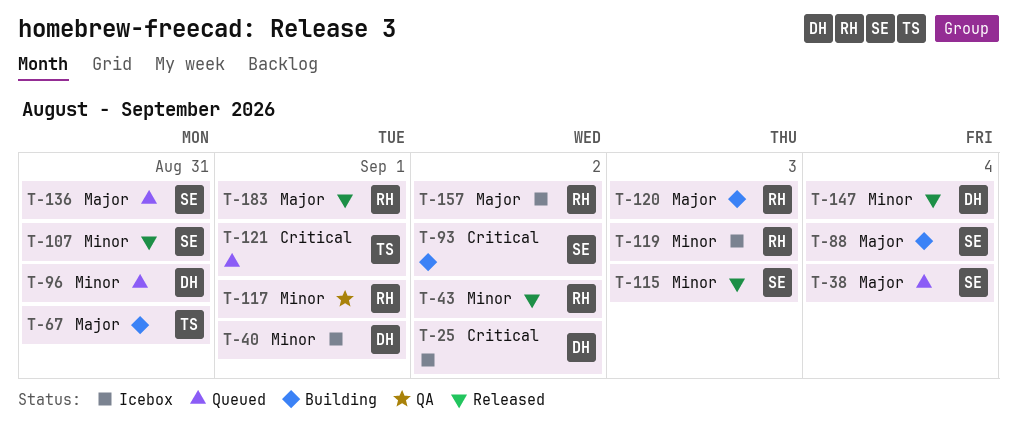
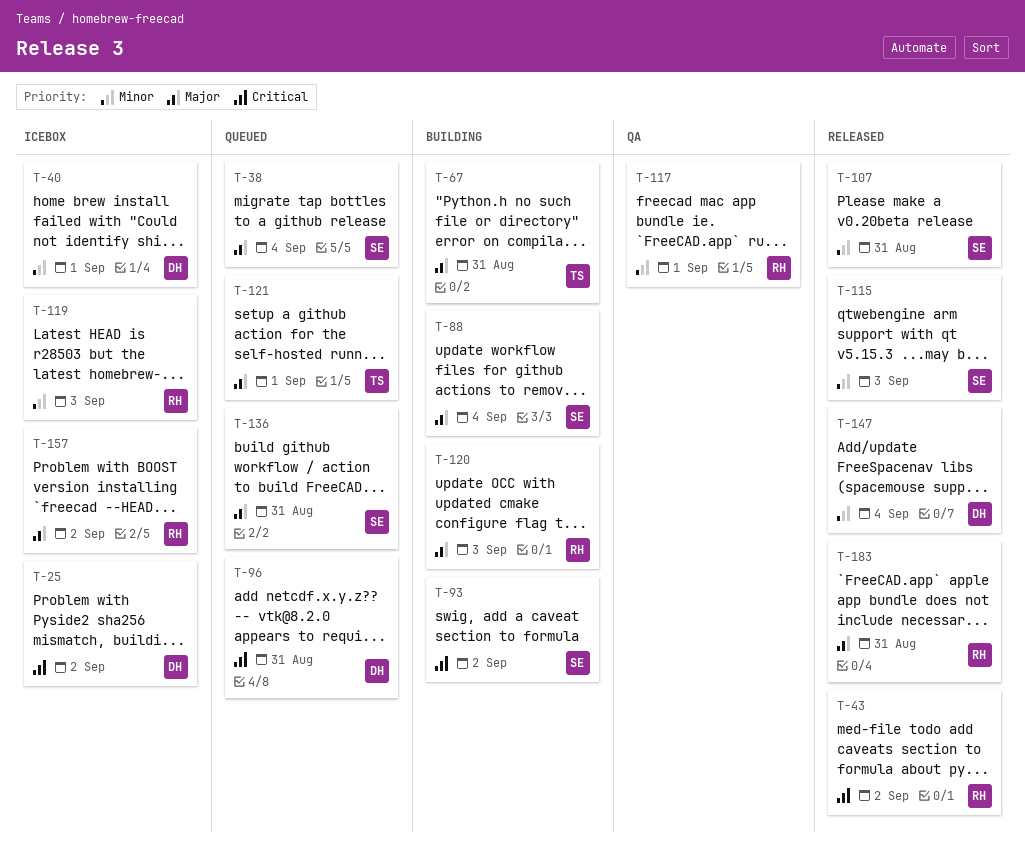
T-43, priority: Minor -> Critical
T-96, priority: Minor -> Critical
T-121, priority: Critical -> Major
T-183, due: Sep 1 -> Aug 31

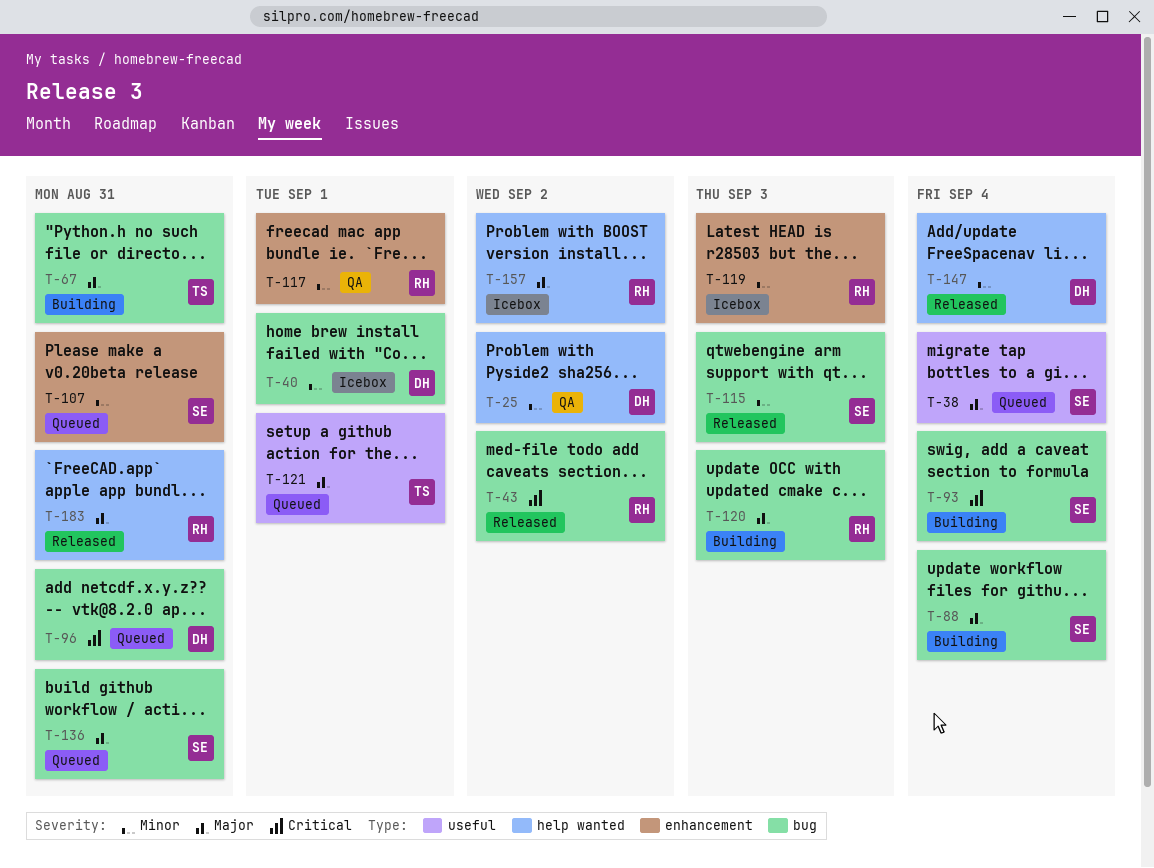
T-25, status: Icebox -> QA
T-25, priority: Critical -> Minor
T-93, due: Sep 2 -> Sep 4
T-107, status: Released -> Queued

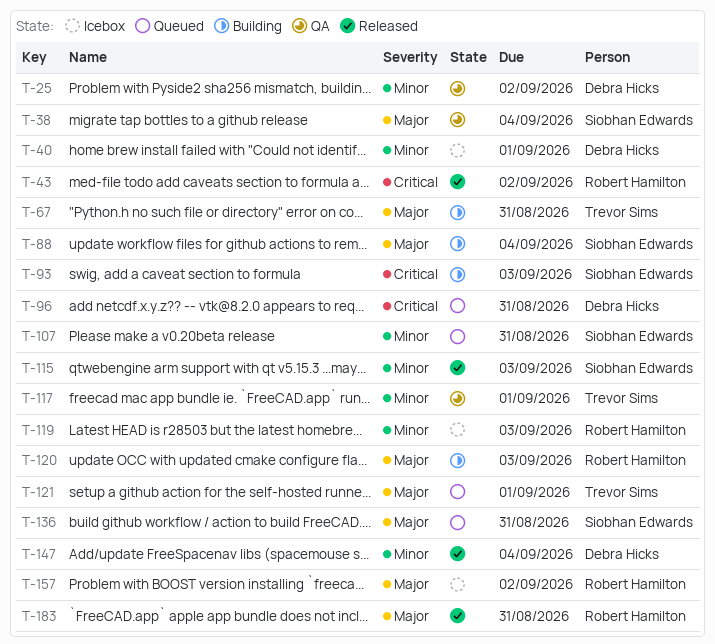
T-38, status: Queued -> QA
T-93, due: Sep 4 -> Sep 3
T-117, owner: Robert Hamilton -> Trevor Sims

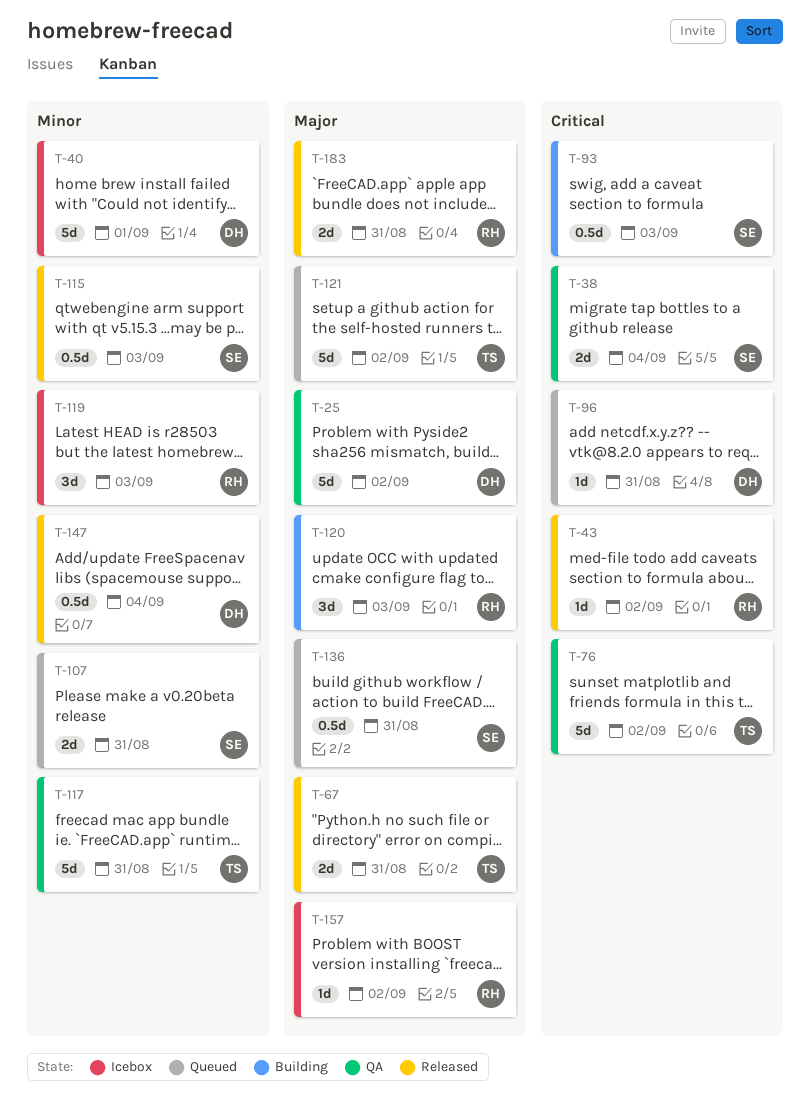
T-25, priority: Minor -> Major
T-38, priority: Major -> Critical
T-67, status: Building -> Released
T-76: none -> present
T-88: present -> none
T-117, due: Sep 1 -> Aug 31
T-121, due: Sep 1 -> Sep 2

